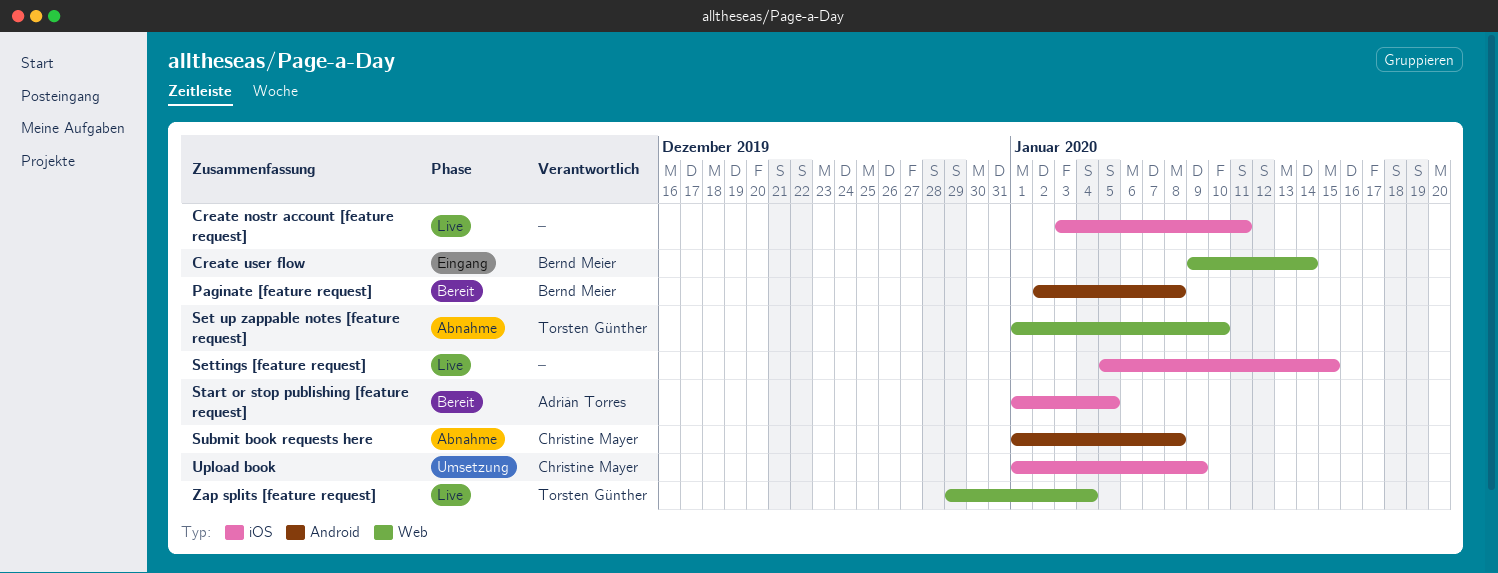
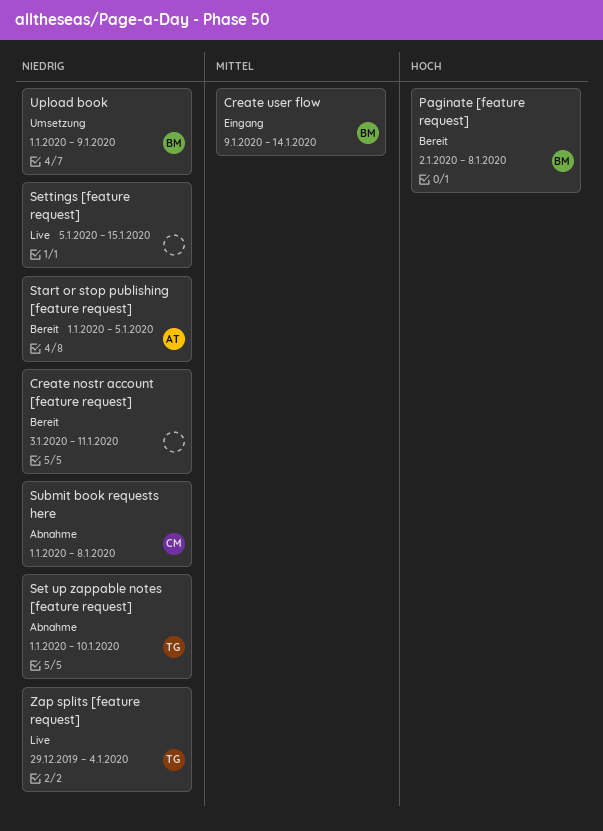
Create nostr account [feature request], status: Live -> Bereit
Upload book, owner: Christine Mayer -> Bernd Meier

